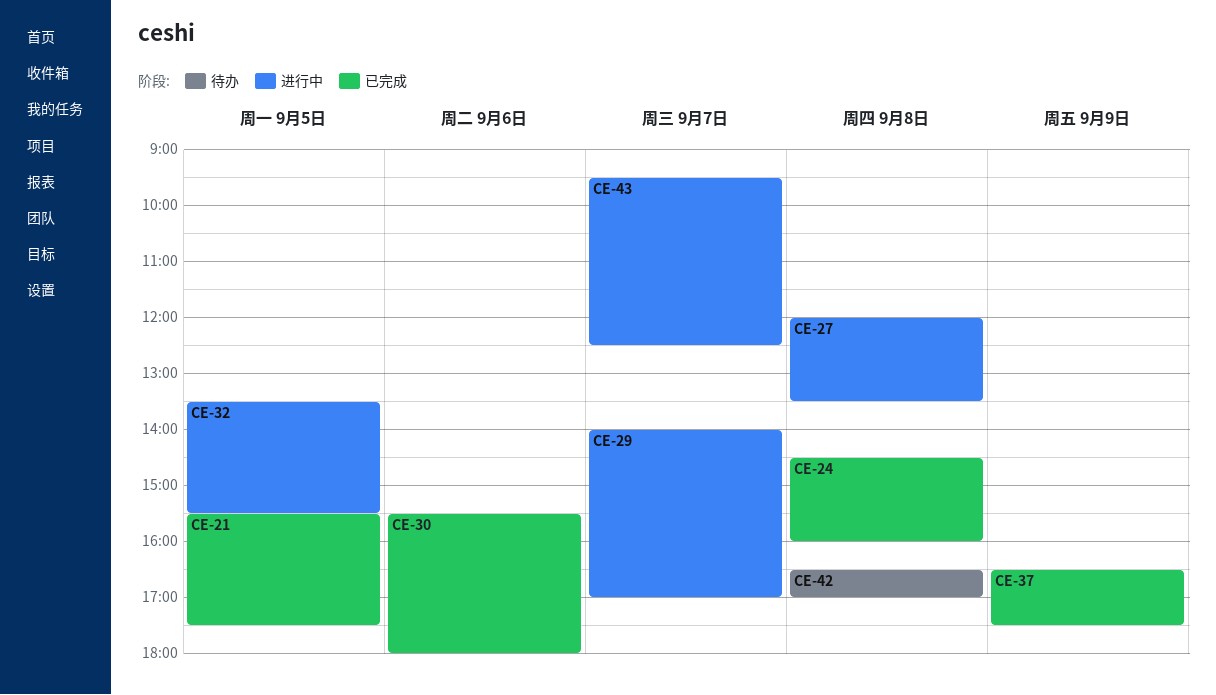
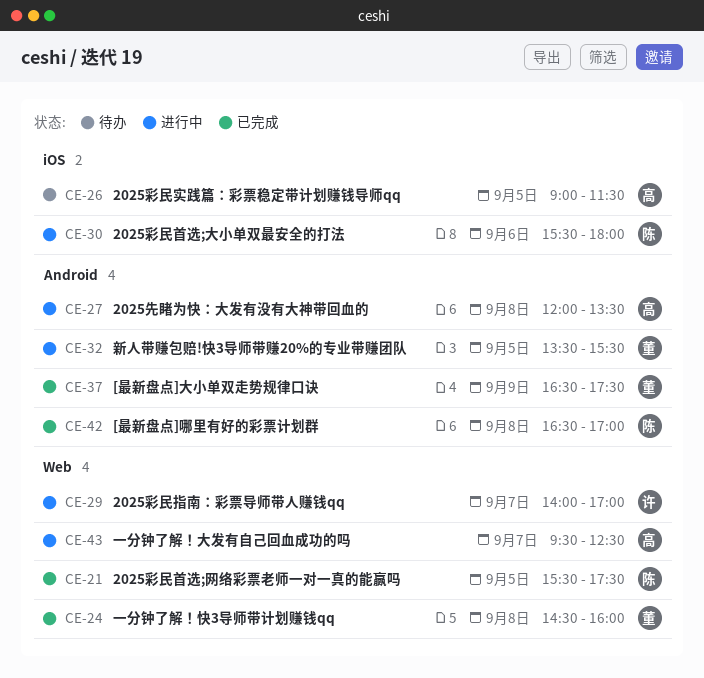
CE-26: none -> present
CE-30, status: 已完成 -> 进行中
CE-42, status: 待办 -> 已完成

